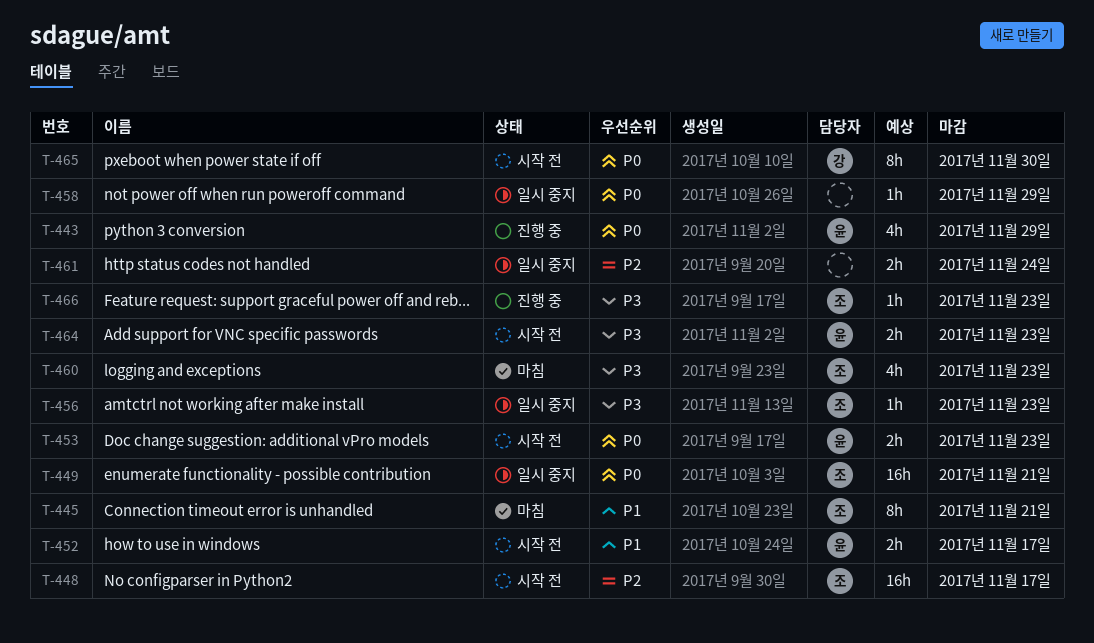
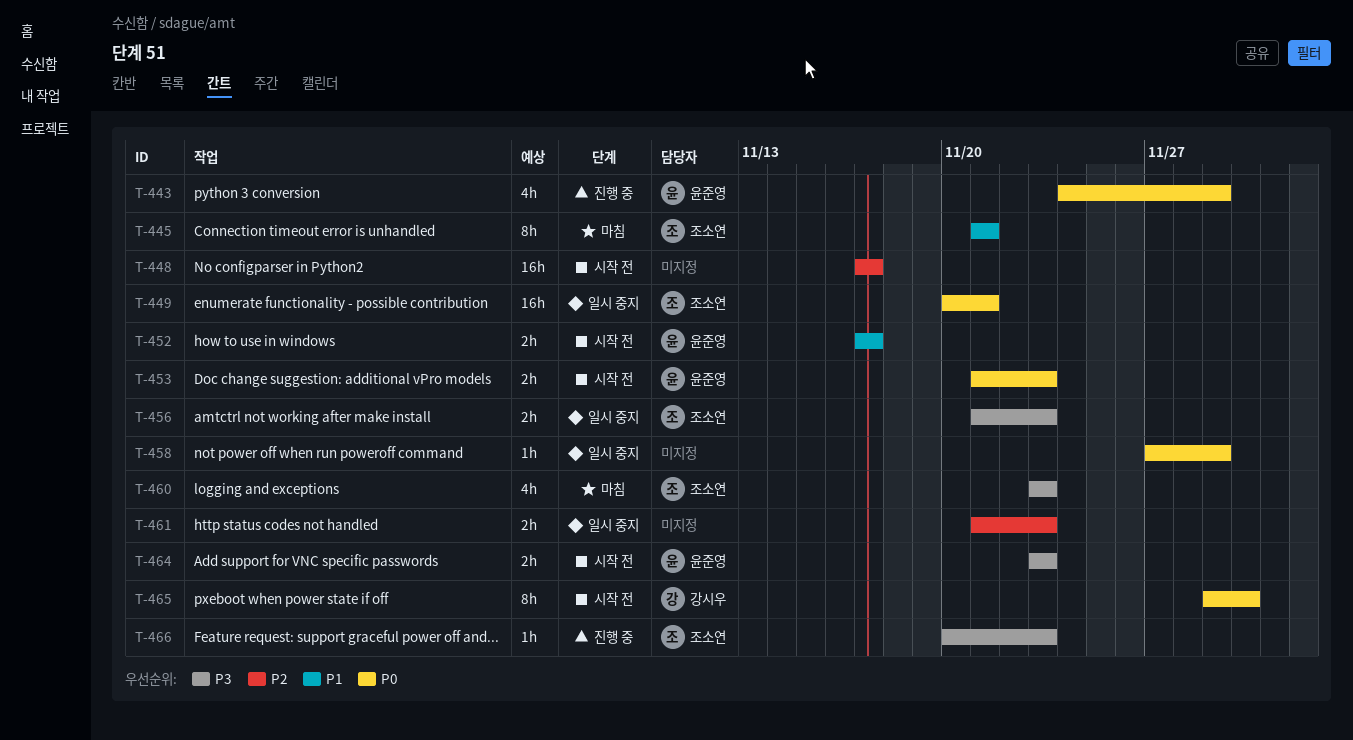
T-448, owner: 조소연 -> none
T-456, estimate: 1h -> 2h
T-461, due: Nov 24 -> Nov 23

